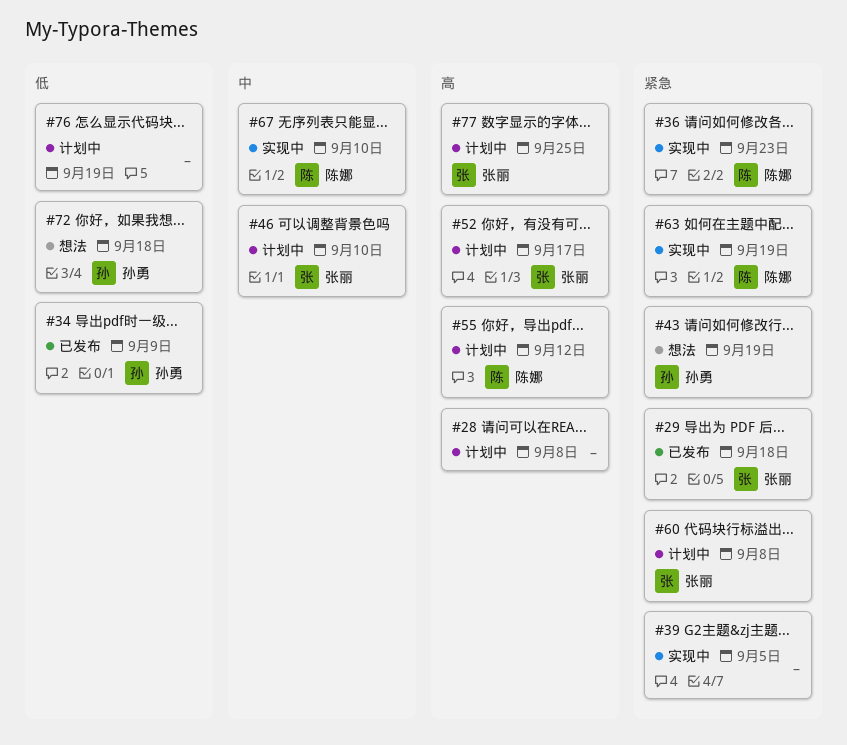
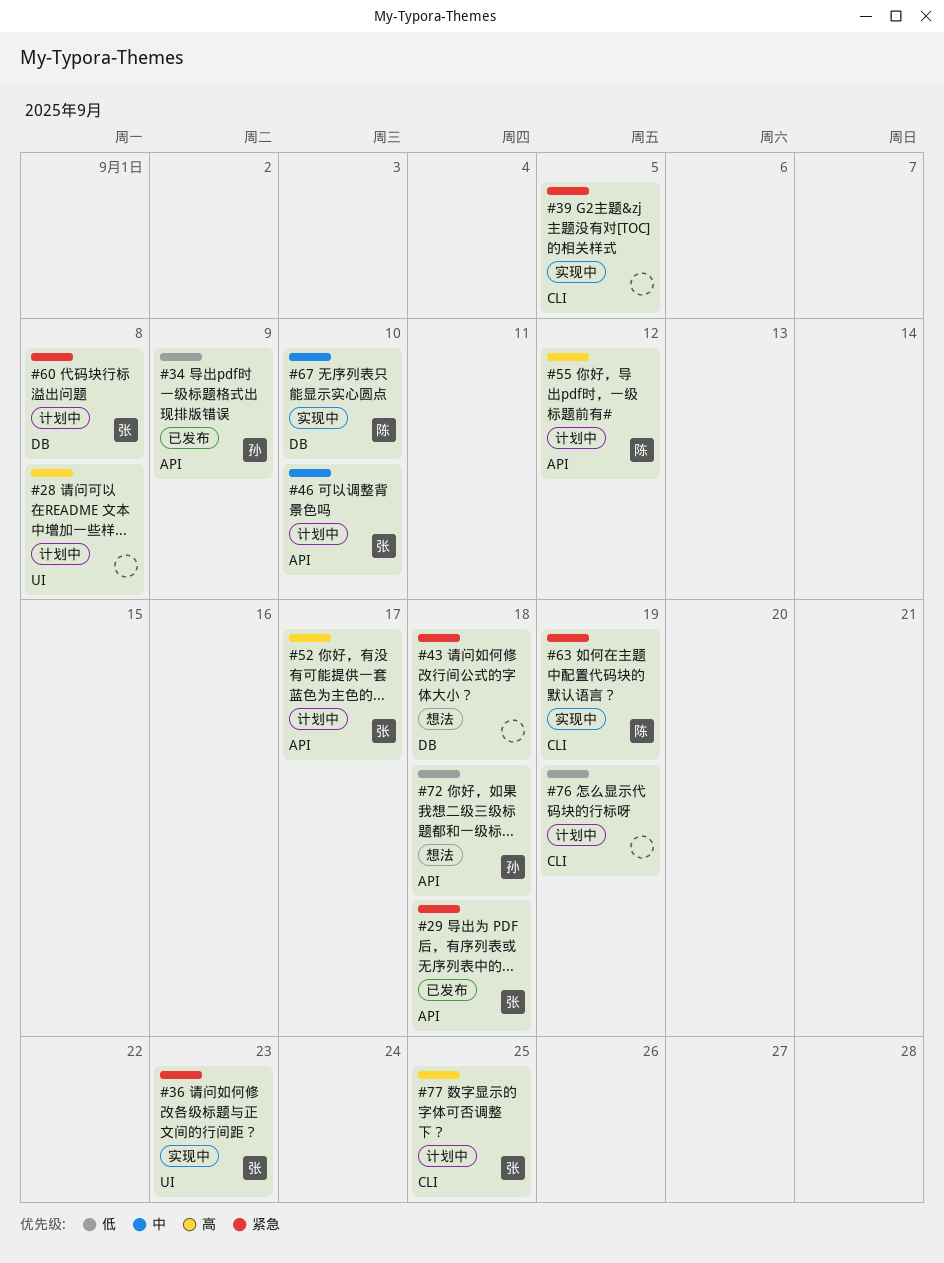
#36, owner: 陈娜 -> 张丽
#43, owner: 孙勇 -> none
#43, due: Sep 19 -> Sep 18

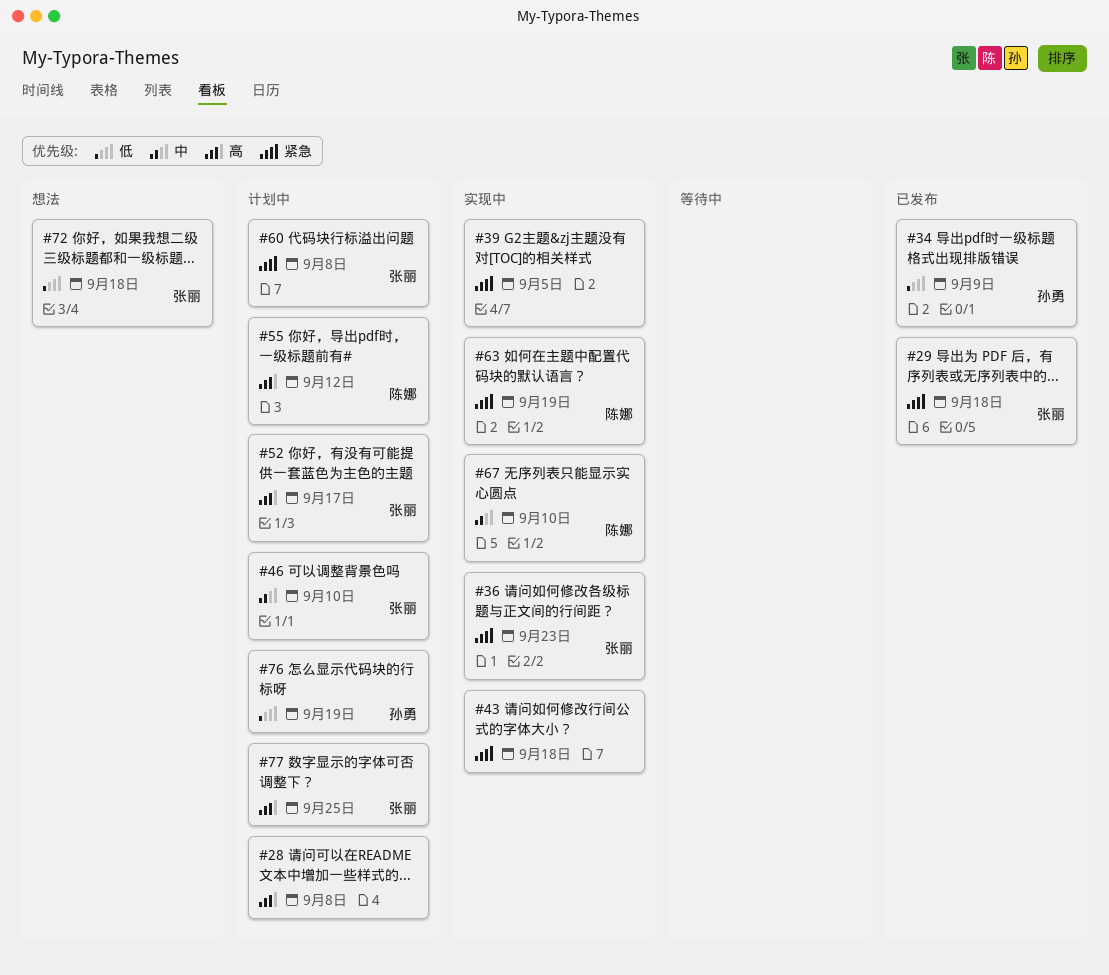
#43, status: 想法 -> 实现中
#72, owner: 孙勇 -> 张丽
#76, owner: none -> 孙勇

